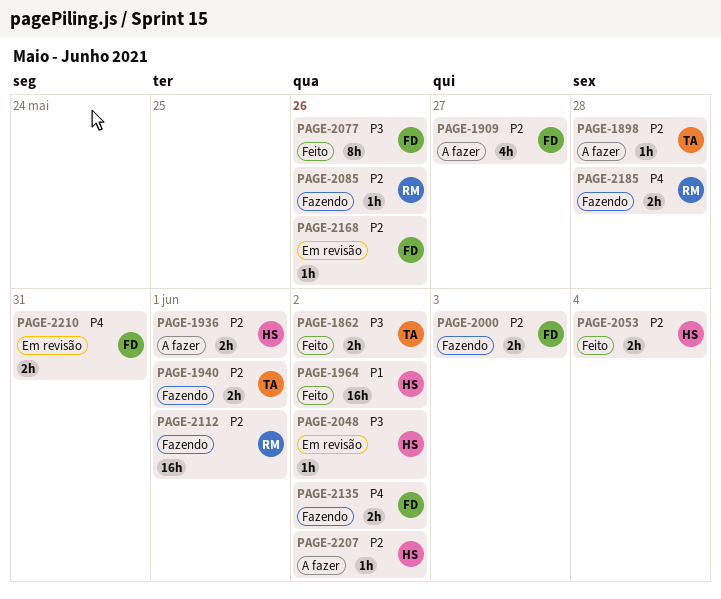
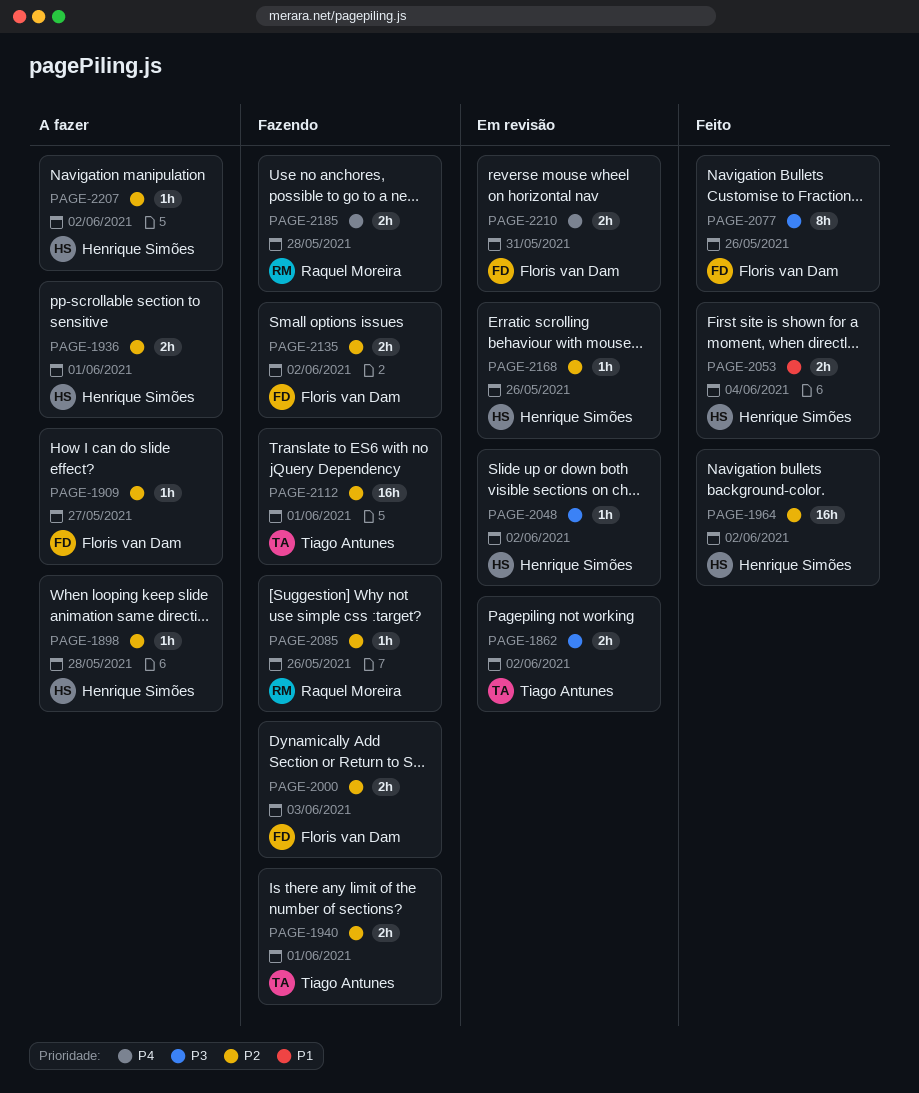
PAGE-1862, status: Feito -> Em revisão
PAGE-1898, owner: Tiago Antunes -> Henrique Simões
PAGE-1909, estimate: 4h -> 1h
PAGE-1964, priority: P1 -> P2
PAGE-2053, priority: P2 -> P1
PAGE-2112, owner: Raquel Moreira -> Tiago Antunes
PAGE-2135, priority: P4 -> P2
PAGE-2168, owner: Floris van Dam -> Henrique Simões

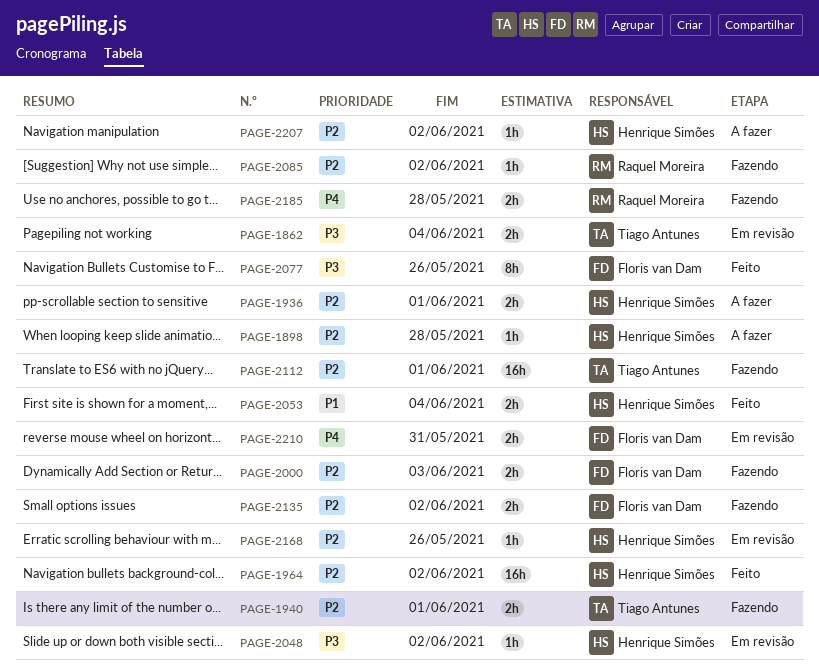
PAGE-1862, due: Jun 2 -> Jun 4
PAGE-1909: present -> none
PAGE-2085, due: May 26 -> Jun 2

